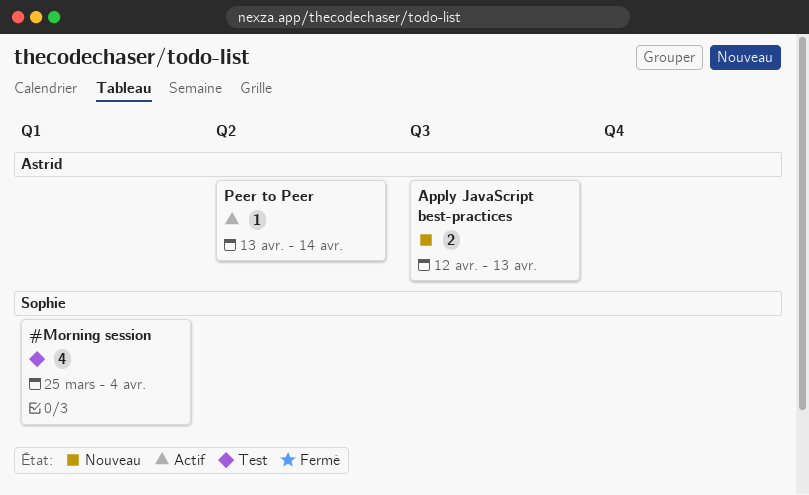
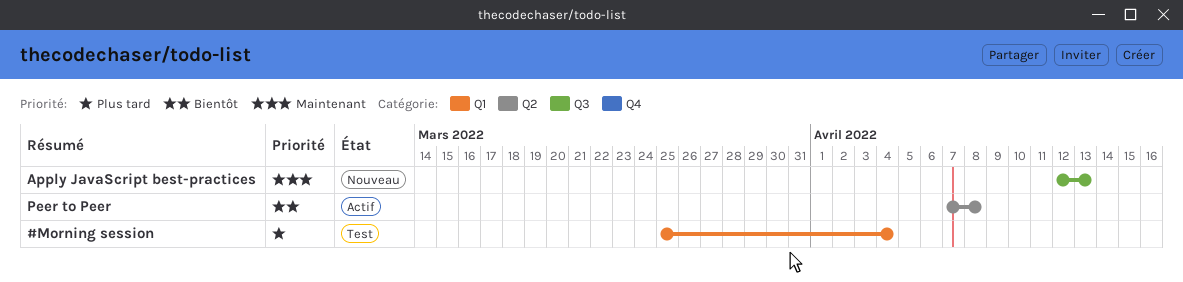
Peer to Peer, start: Apr 13 -> Apr 7
Peer to Peer, due: Apr 14 -> Apr 8

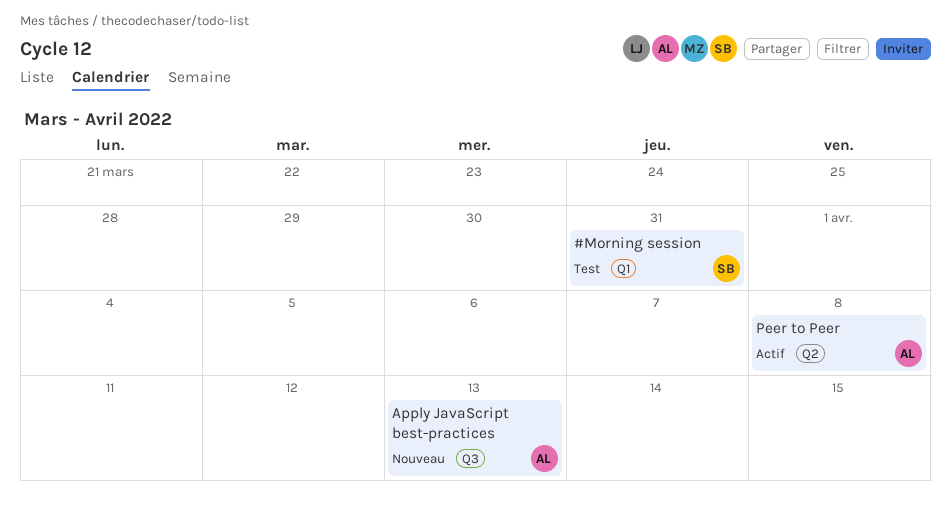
#Morning session, due: Apr 4 -> Mar 31

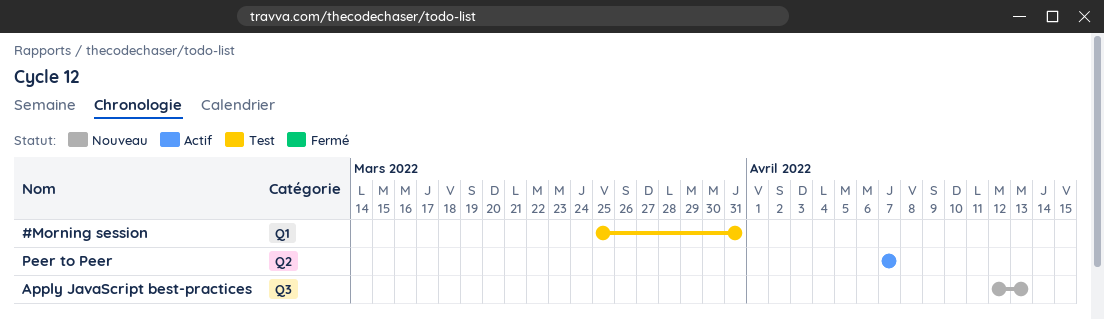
Peer to Peer, due: Apr 8 -> Apr 7

